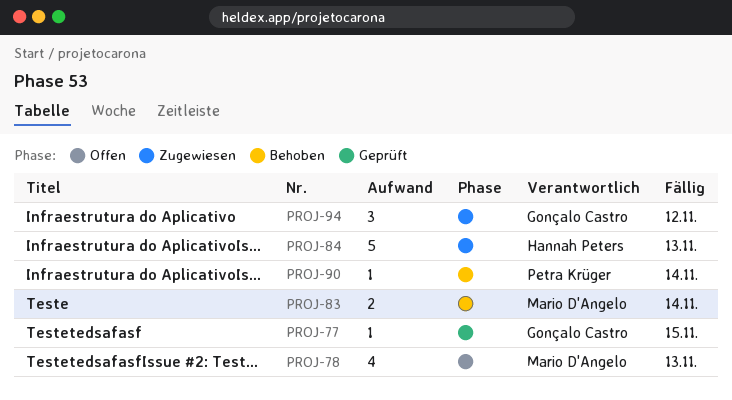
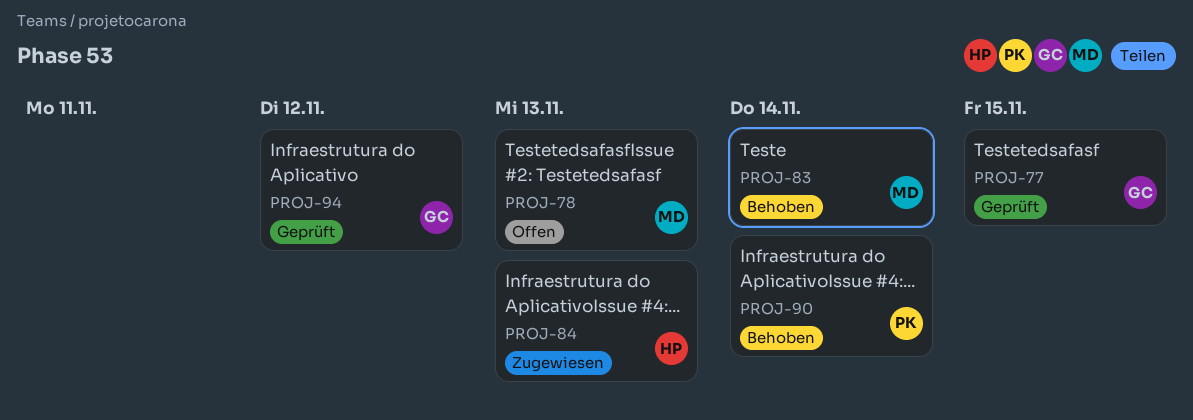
PROJ-94, status: Zugewiesen -> Geprüft

